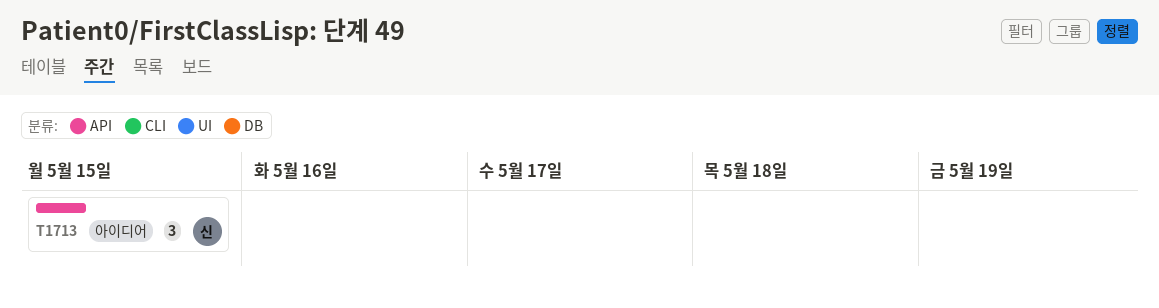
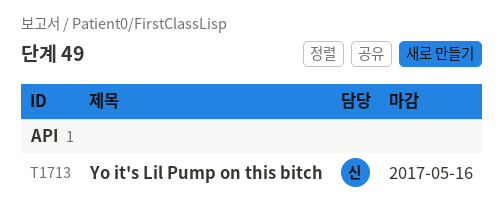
T1713, due: May 15 -> May 16

